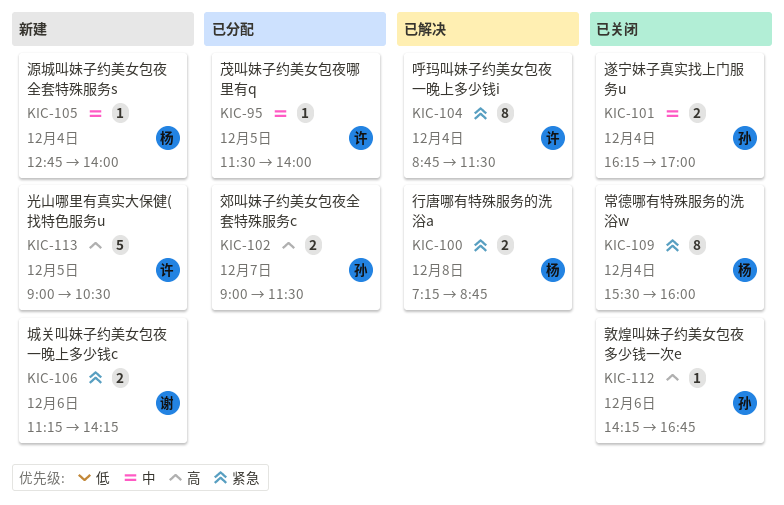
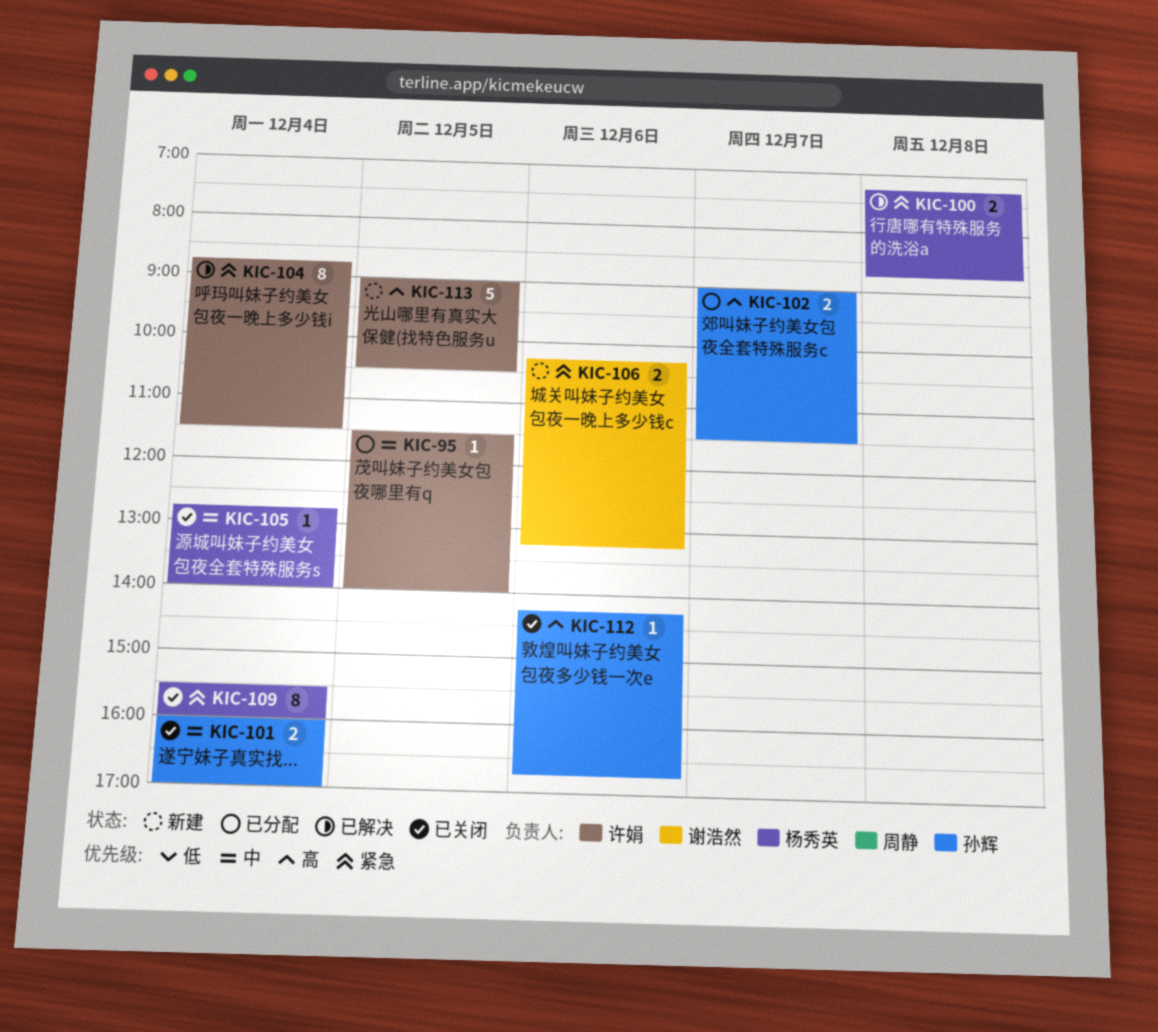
KIC-101, begins: 16:15 -> 16:00
KIC-105, status: 新建 -> 已关闭
KIC-106, begins: 11:15 -> 10:15
KIC-106, ends: 14:15 -> 13:15

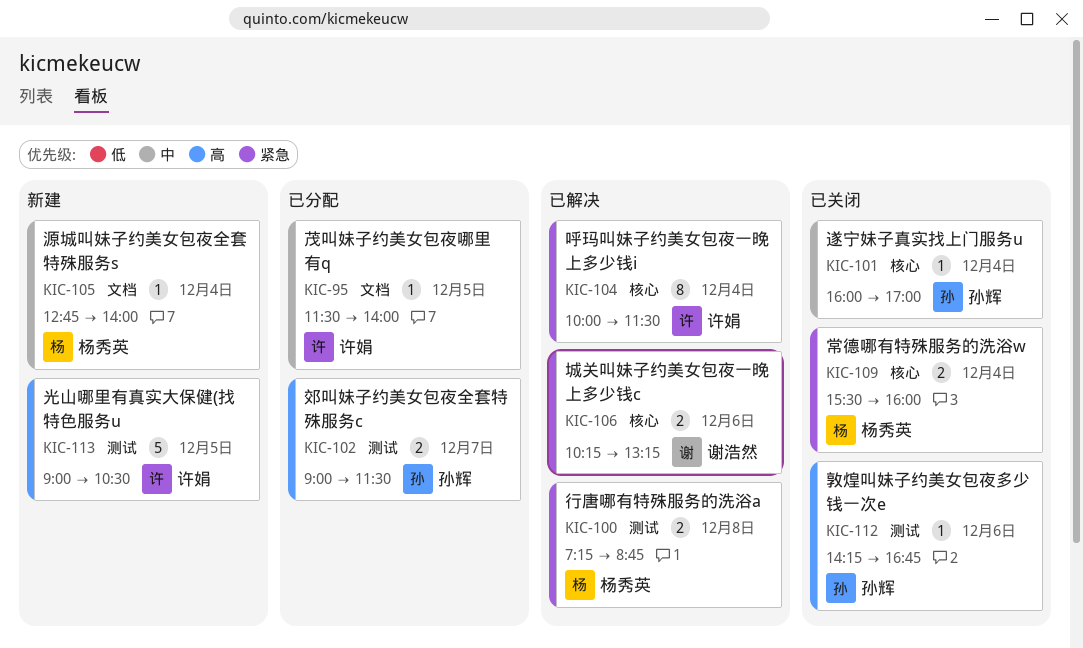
KIC-101, estimate: 2 -> 1
KIC-104, begins: 08:45 -> 10:00
KIC-105, status: 已关闭 -> 新建
KIC-106, status: 新建 -> 已解决
KIC-109, estimate: 8 -> 2

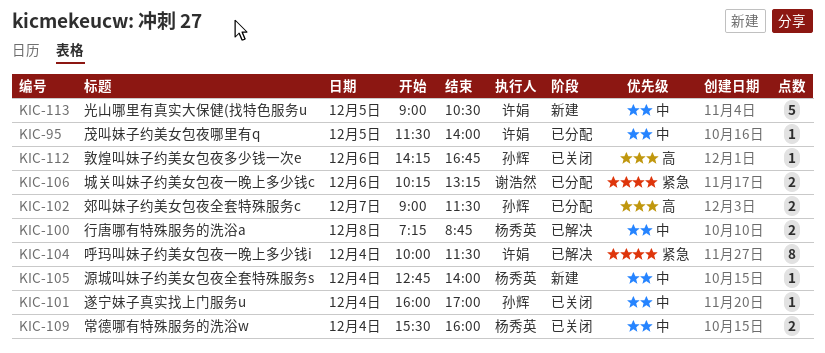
KIC-100, priority: 紧急 -> 中
KIC-106, status: 已解决 -> 已分配
KIC-109, priority: 紧急 -> 中
KIC-113, priority: 高 -> 中

